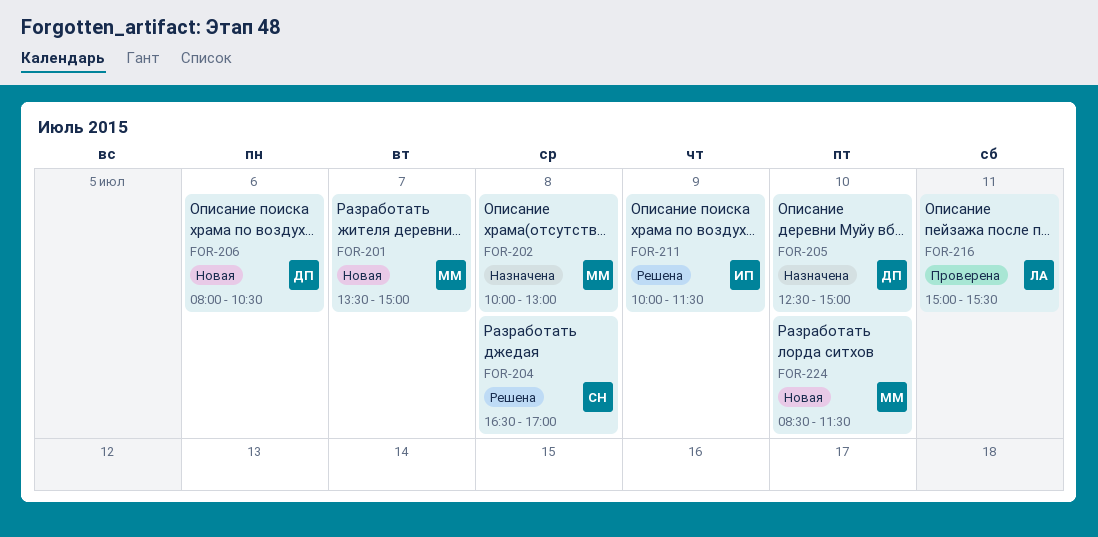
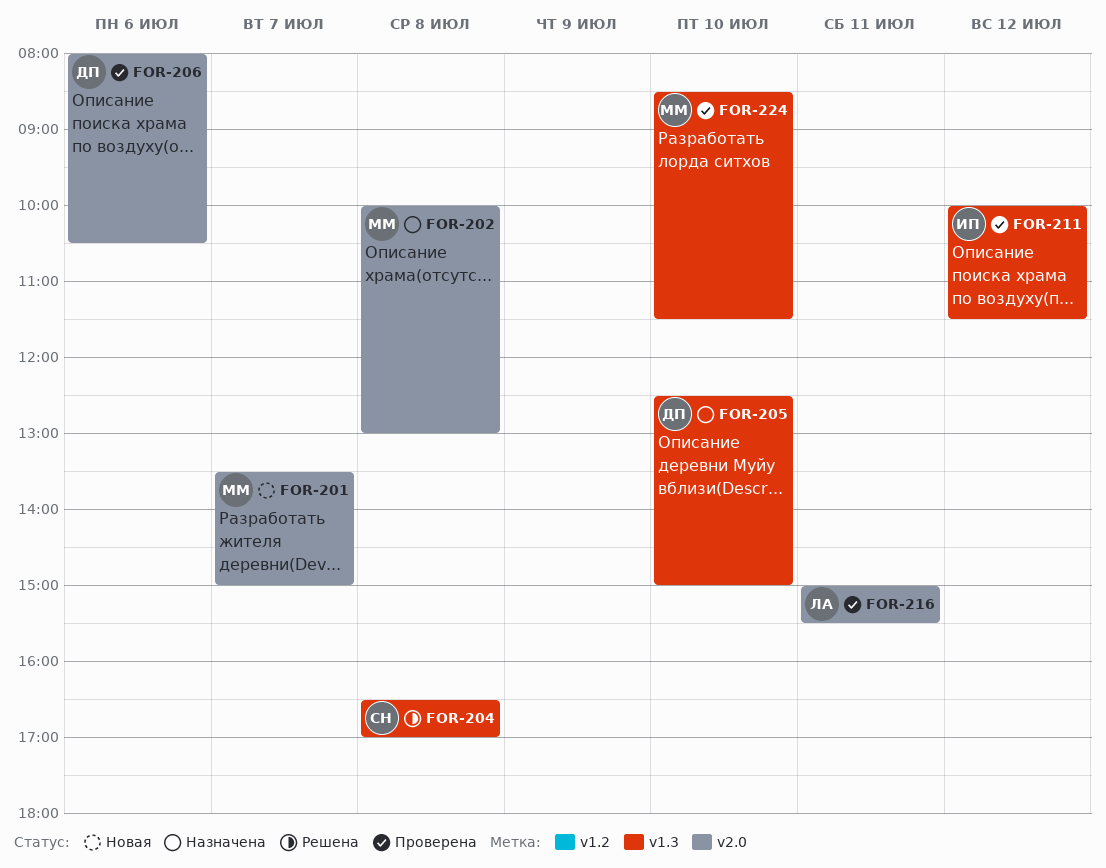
FOR-206, status: Новая -> Проверена
FOR-211, status: Решена -> Проверена
FOR-211, day: Jul 9 -> Jul 12
FOR-224, status: Новая -> Проверена

